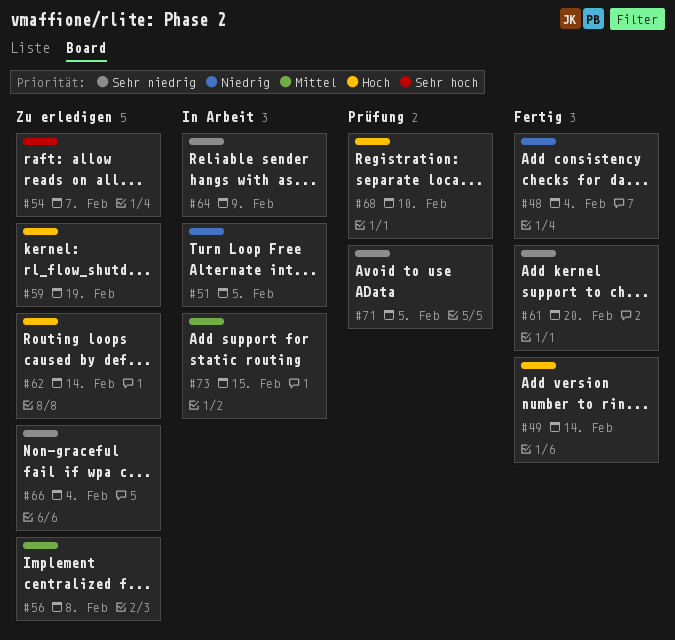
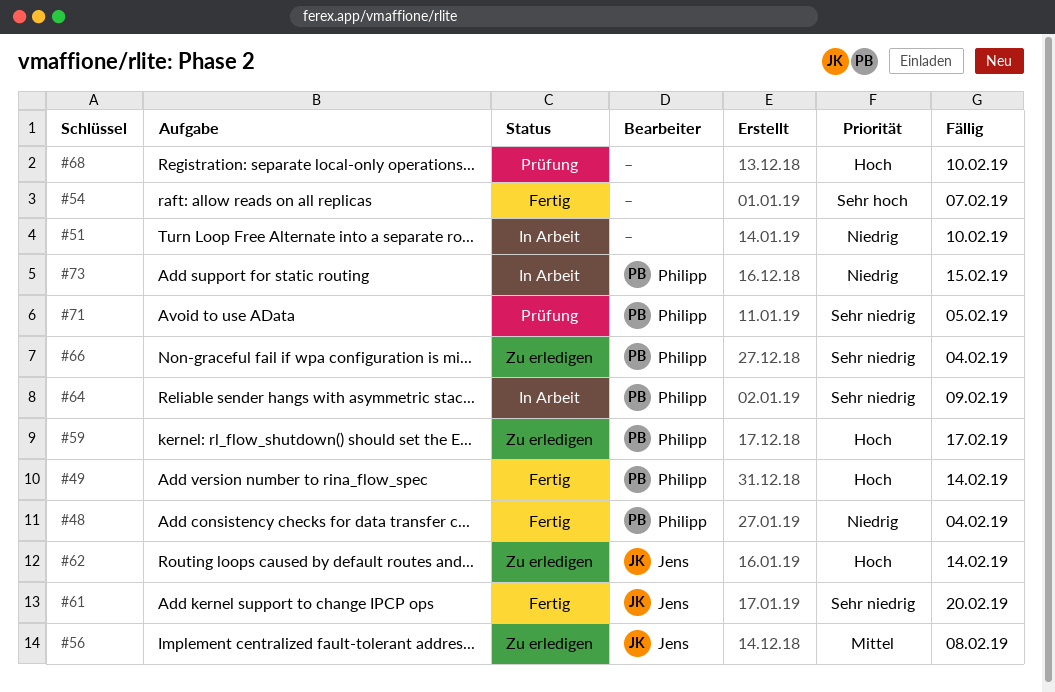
#51, due: Feb 5 -> Feb 10
#54, status: Zu erledigen -> Fertig
#59, due: Feb 19 -> Feb 17
#73, priority: Mittel -> Niedrig

